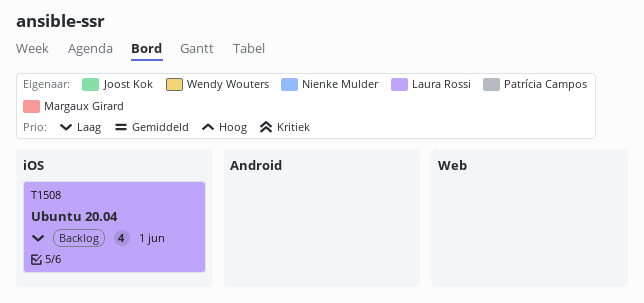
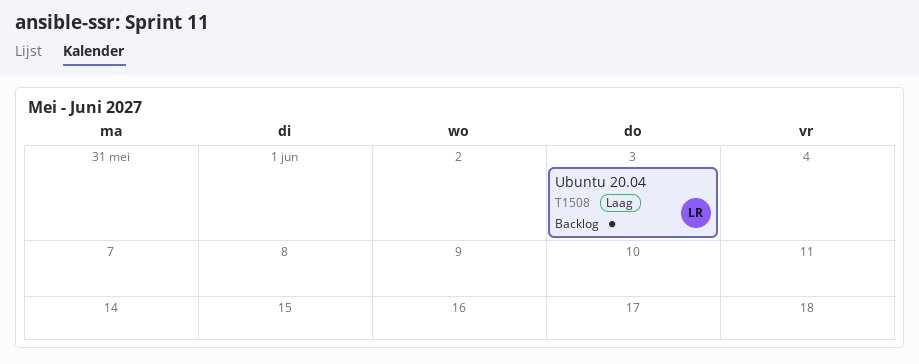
T1508, estimate: 4 -> 1
T1508, due: Jun 1 -> Jun 3

